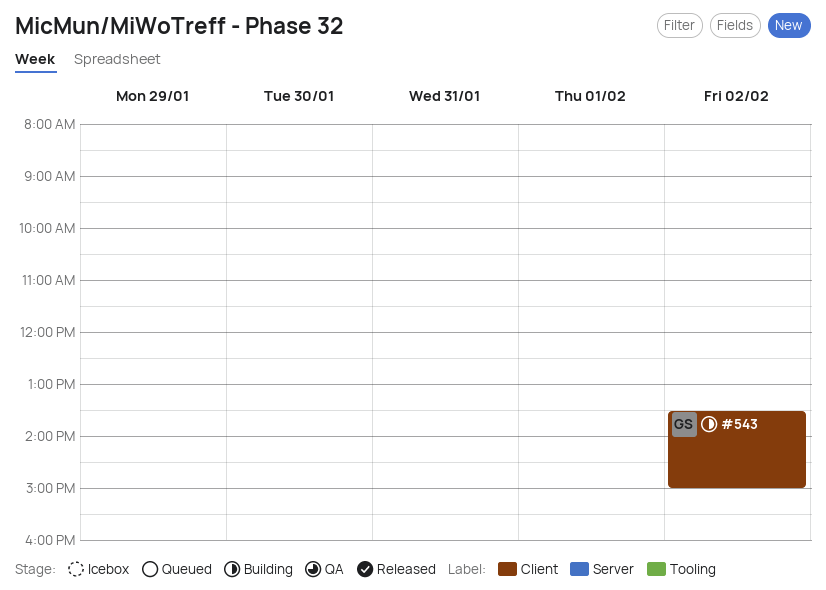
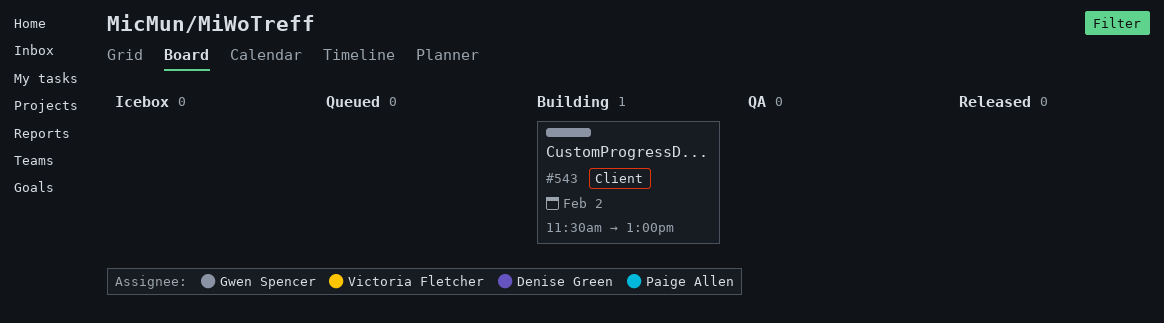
#543, begins: 13:30 -> 11:30
#543, ends: 15:00 -> 13:00

